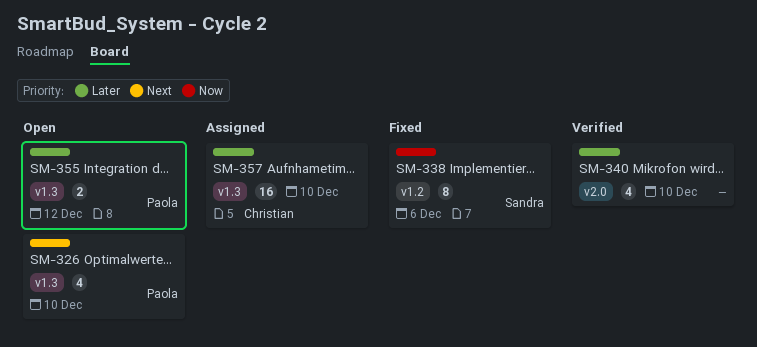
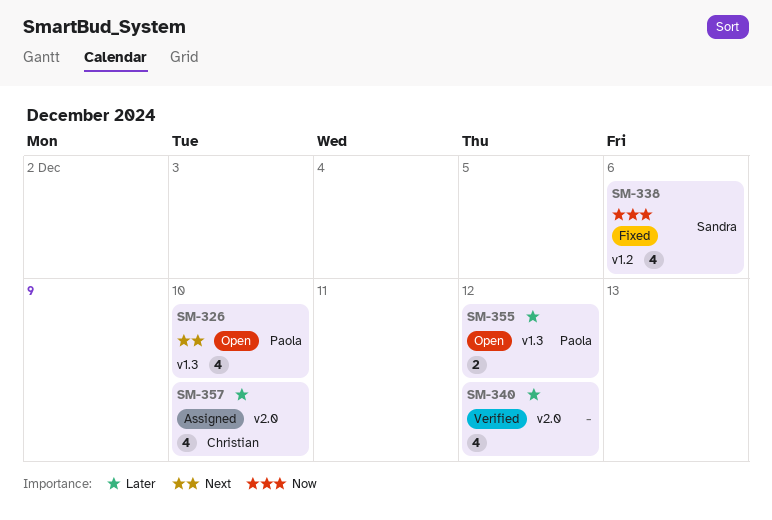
SM-338, estimate: 8 -> 4
SM-340, due: Dec 10 -> Dec 12
SM-357, label: v1.3 -> v2.0
SM-357, estimate: 16 -> 4

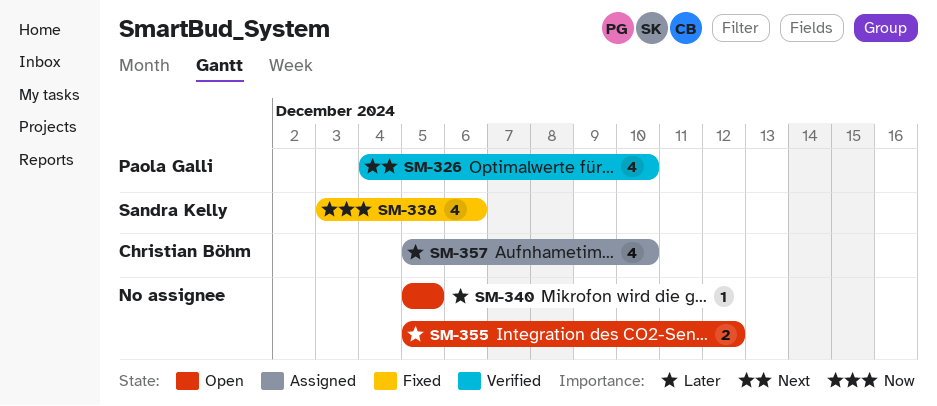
SM-326, status: Open -> Verified
SM-340, status: Verified -> Open
SM-340, estimate: 4 -> 1
SM-340, due: Dec 12 -> Dec 5
SM-355, owner: Paola Galli -> none

